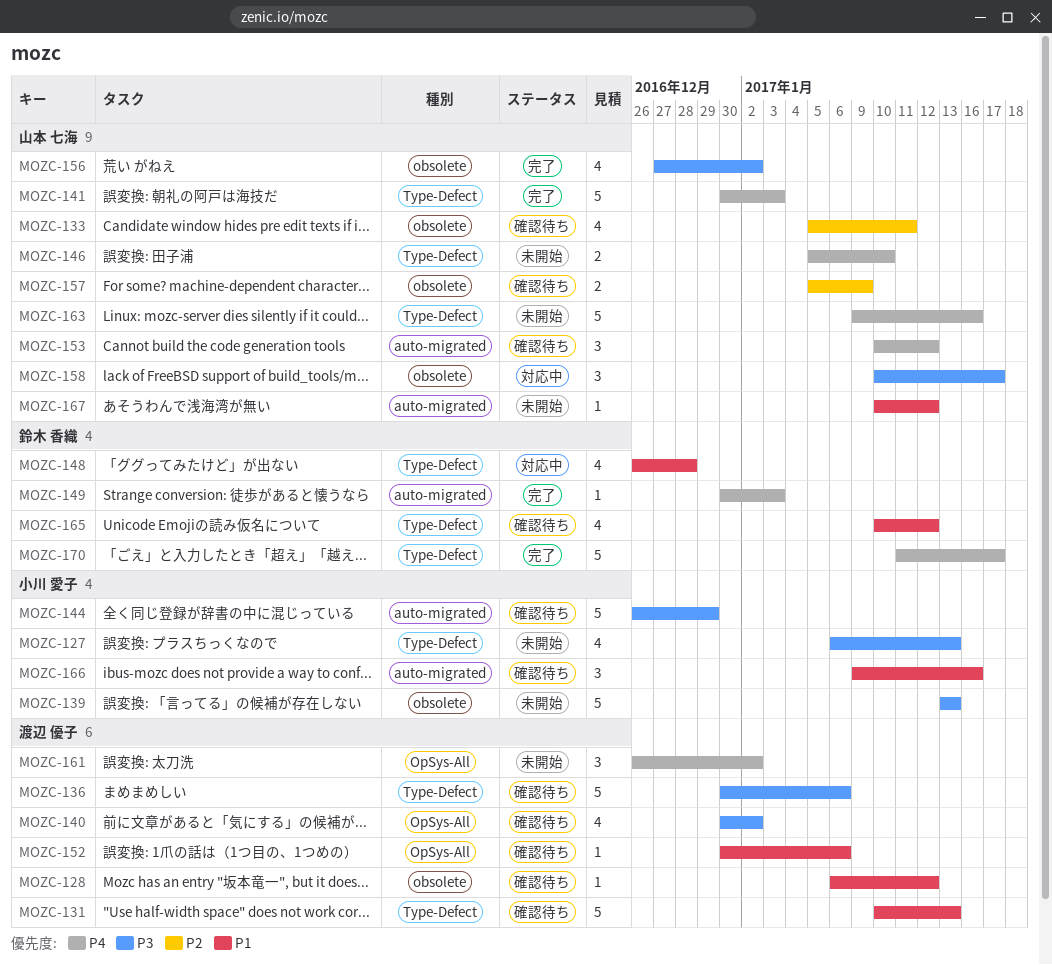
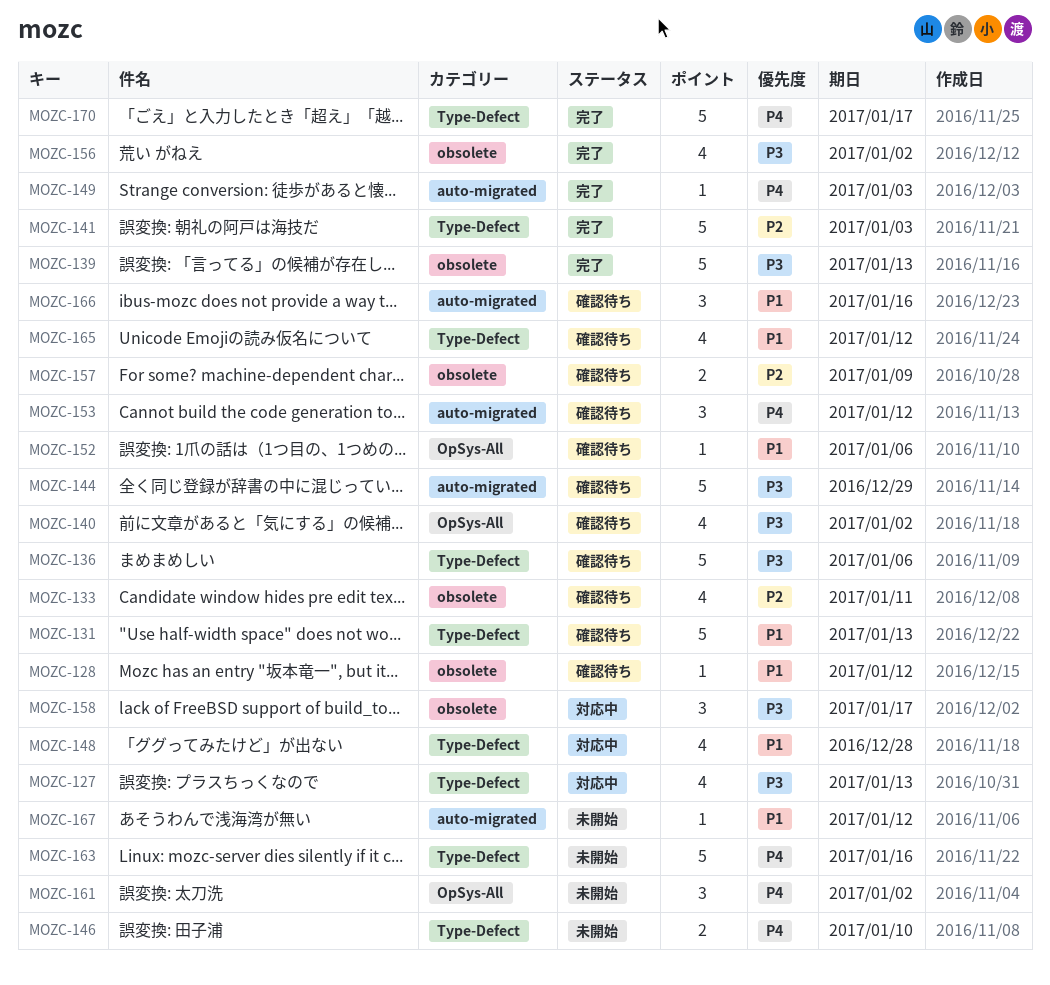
MOZC-127, status: 未開始 -> 対応中
MOZC-139, status: 未開始 -> 完了
MOZC-141, priority: P4 -> P2

